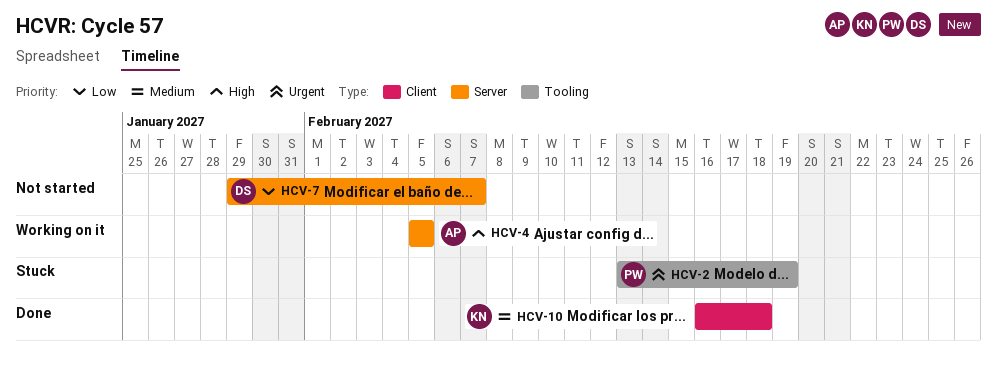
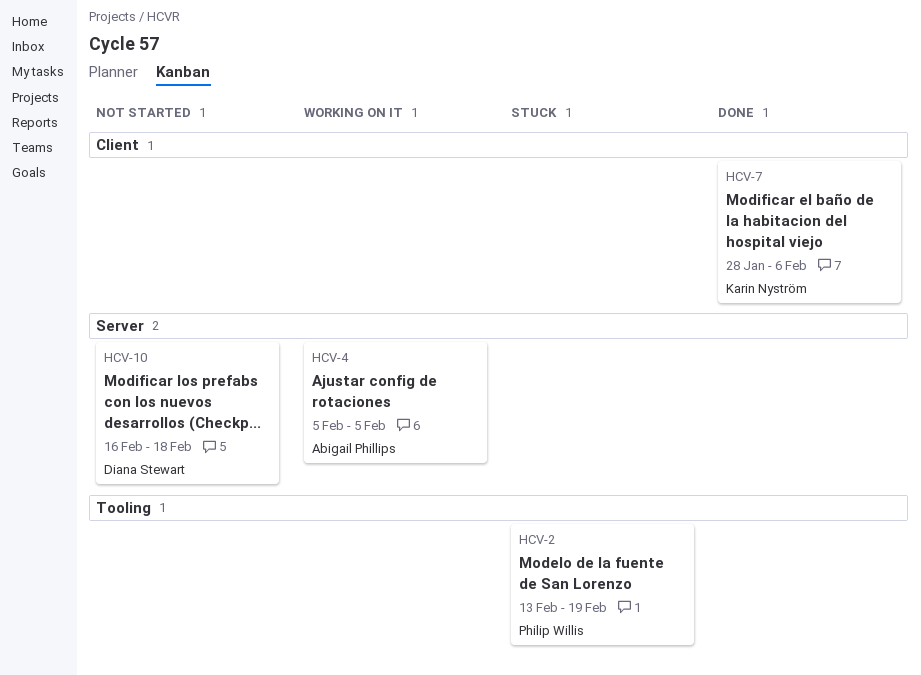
HCV-7, status: Not started -> Done
HCV-7, owner: Diana Stewart -> Karin Nyström
HCV-7, label: Server -> Client
HCV-7, start: Jan 29 -> Jan 28
HCV-7, due: Feb 7 -> Feb 6
HCV-10, status: Done -> Not started
HCV-10, owner: Karin Nyström -> Diana Stewart
HCV-10, label: Client -> Server

